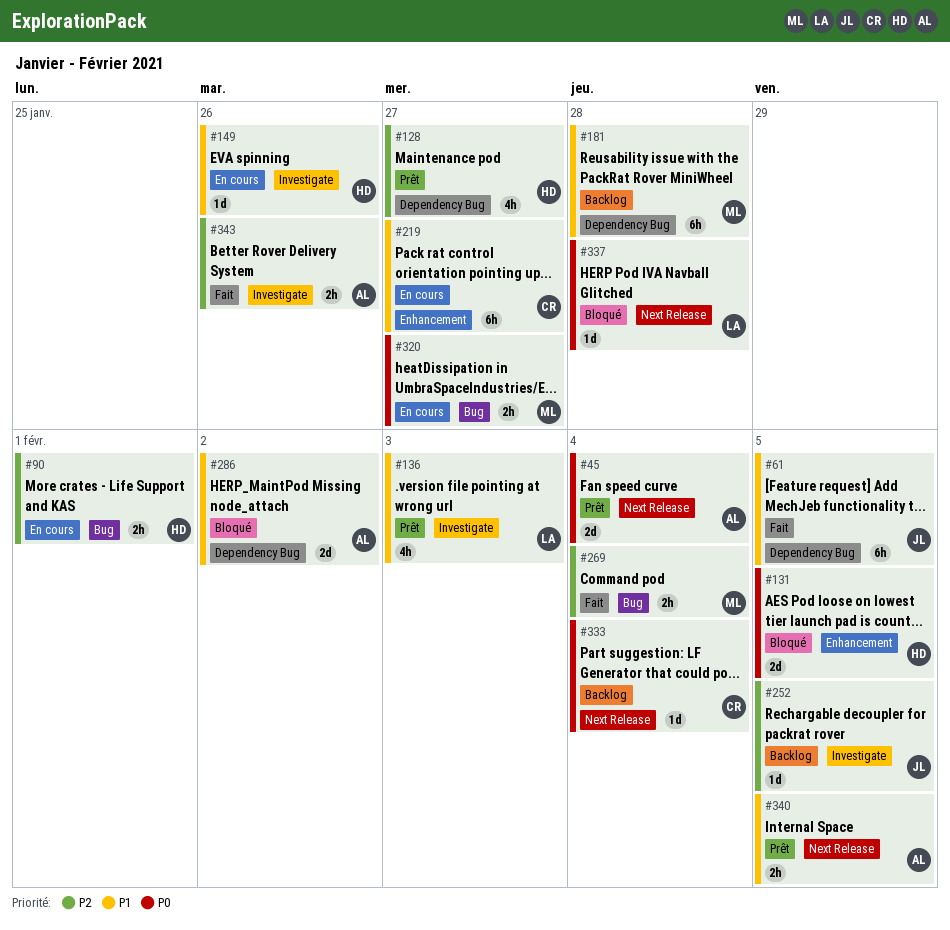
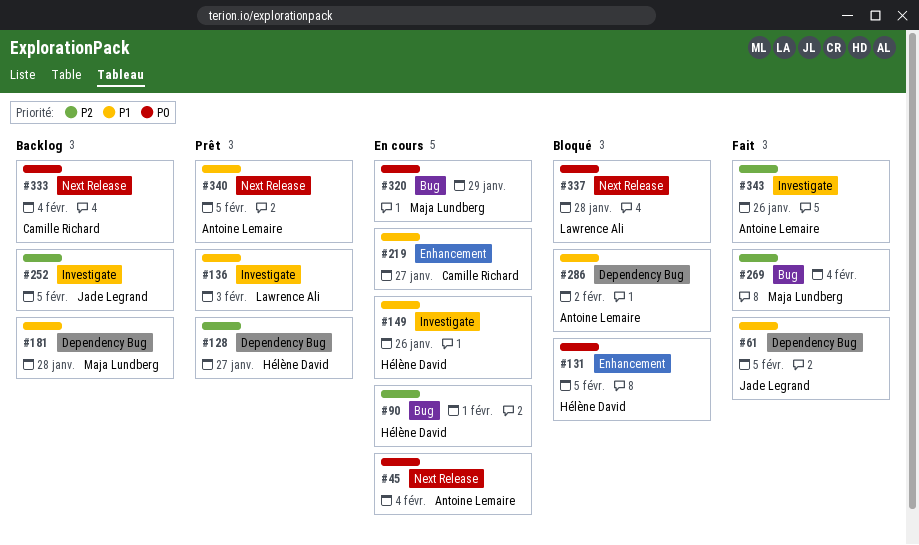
#45, status: Prêt -> En cours
#320, due: Jan 27 -> Jan 29

